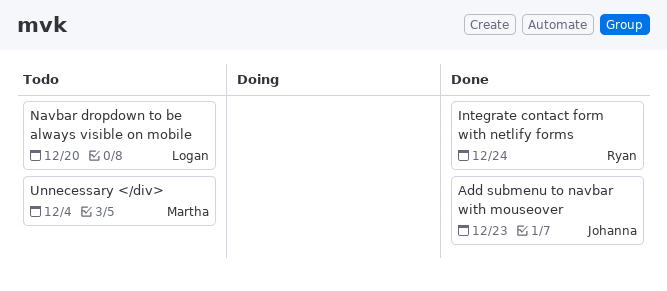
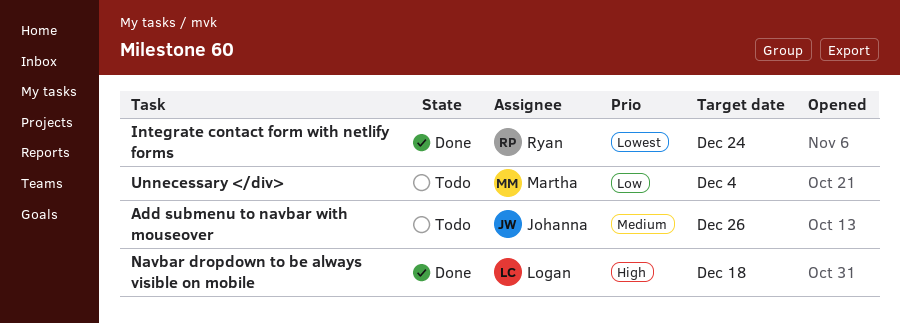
Add submenu to navbar with mouseover, status: Done -> Todo
Add submenu to navbar with mouseover, due: Dec 23 -> Dec 26
Navbar dropdown to be always visible on mobile, status: Todo -> Done
Navbar dropdown to be always visible on mobile, due: Dec 20 -> Dec 18

